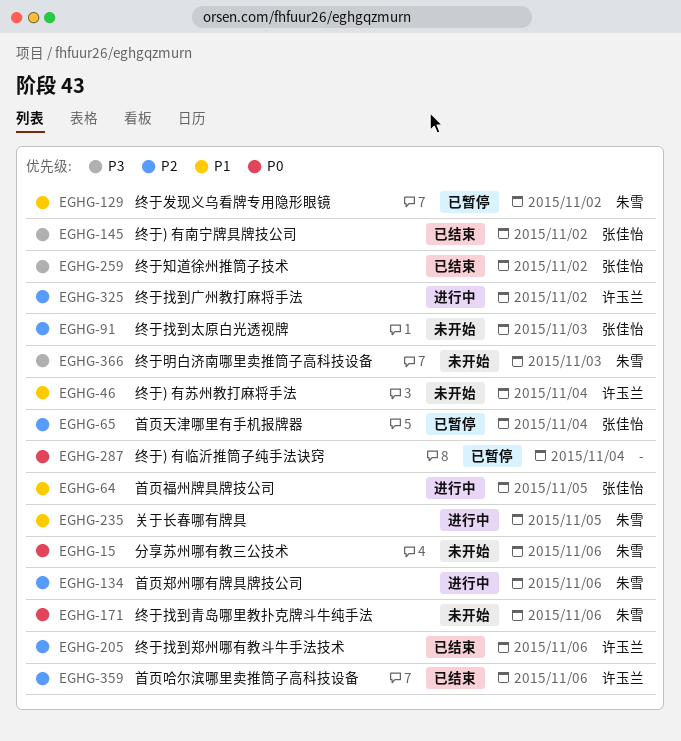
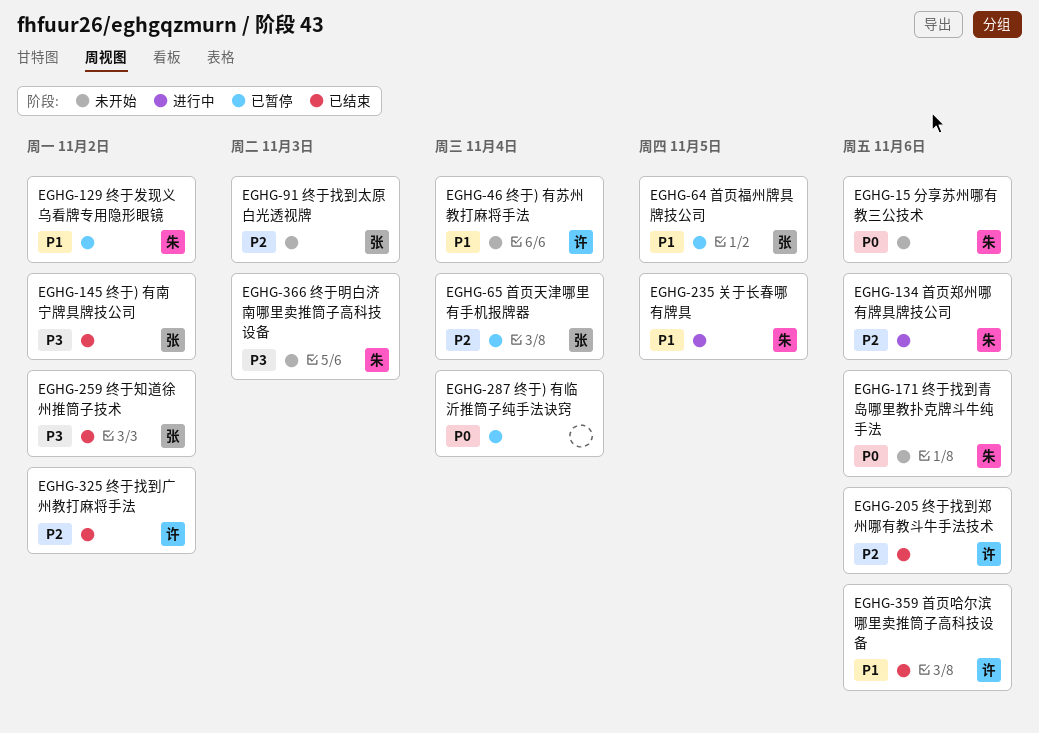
EGHG-64, status: 进行中 -> 已暂停
EGHG-325, status: 进行中 -> 已结束
EGHG-359, priority: P2 -> P1

